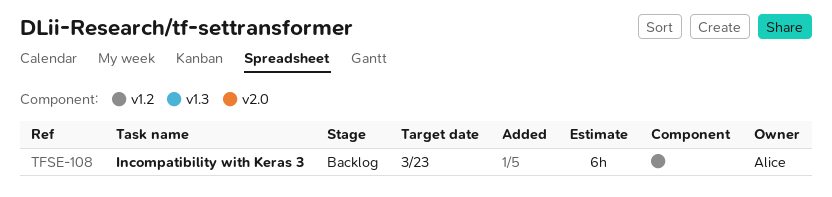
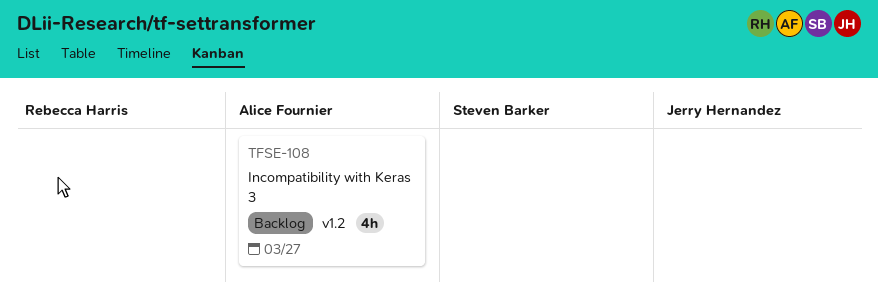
TFSE-108, estimate: 6h -> 4h
TFSE-108, due: Mar 23 -> Mar 27

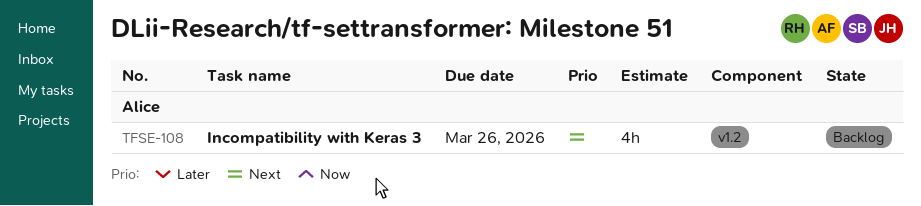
TFSE-108, due: Mar 27 -> Mar 26

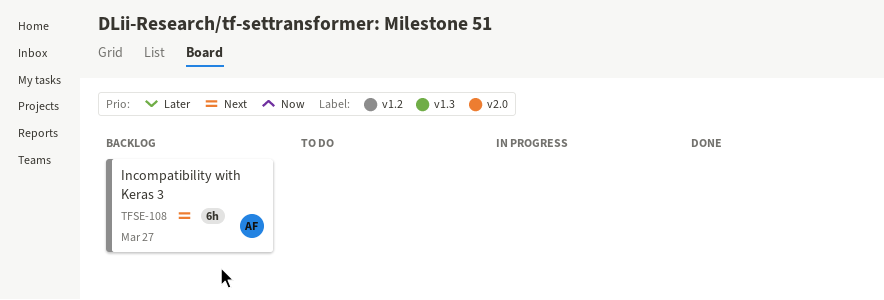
TFSE-108, estimate: 4h -> 6h
TFSE-108, due: Mar 26 -> Mar 27

